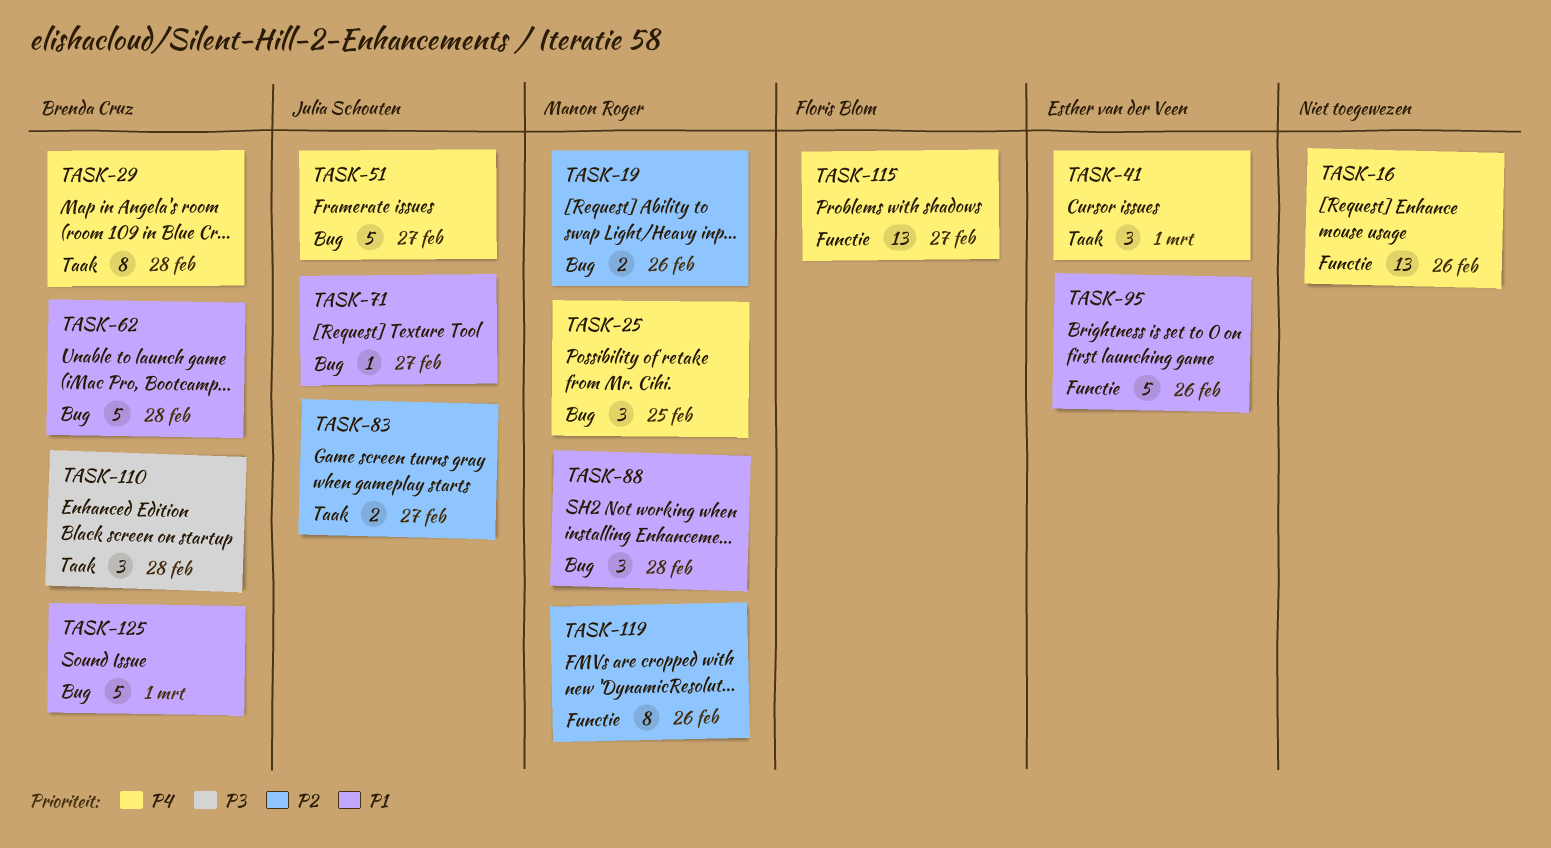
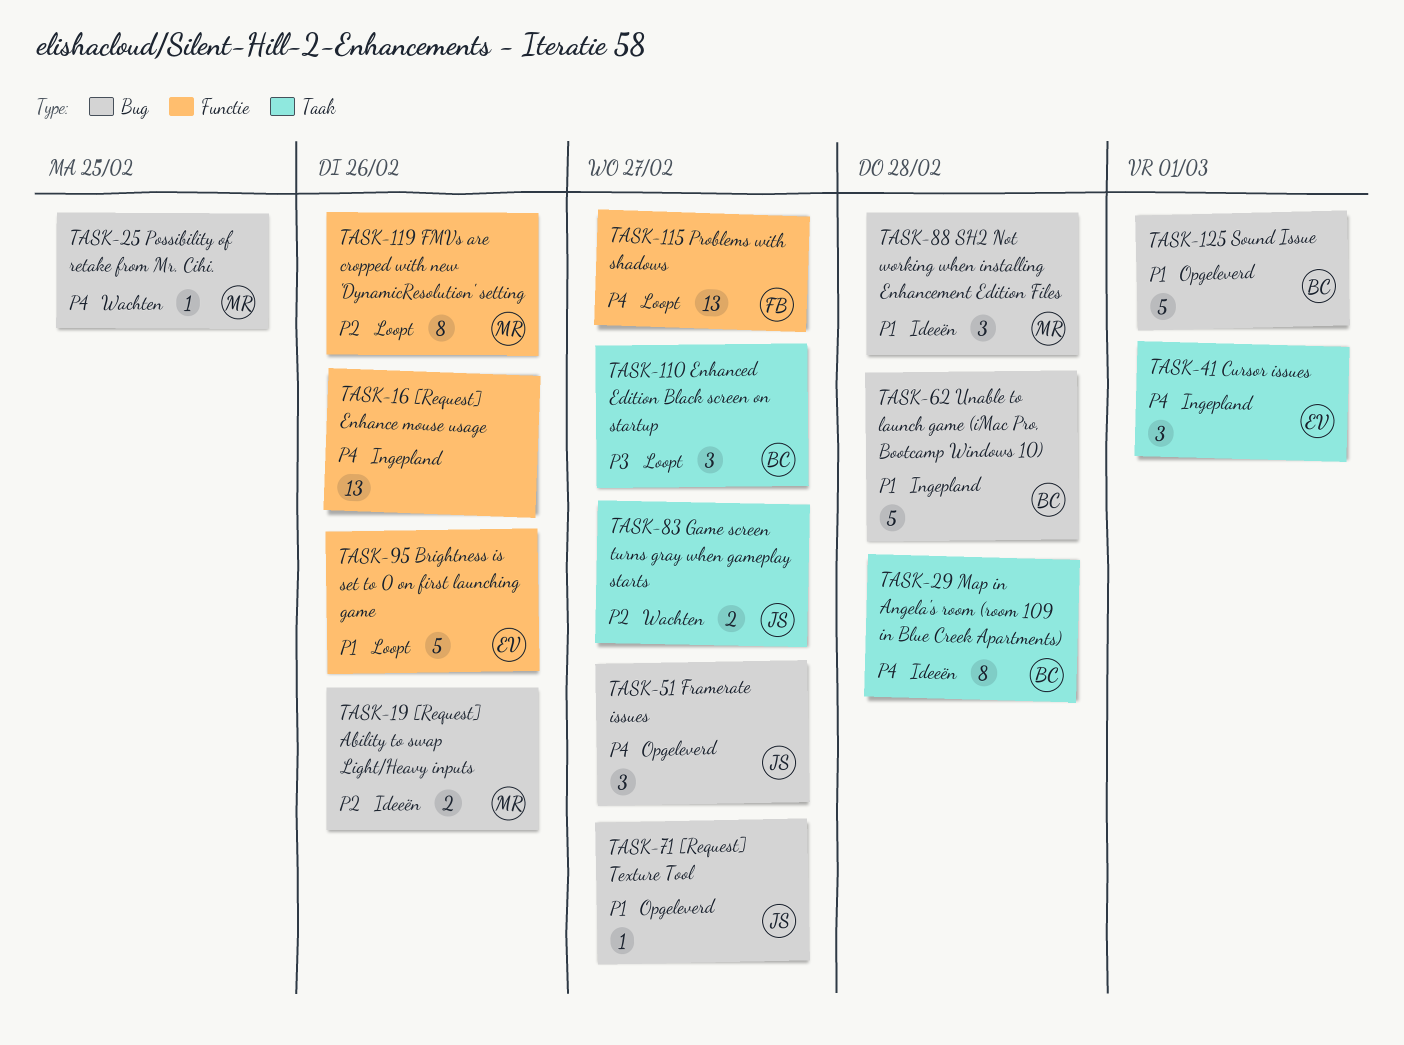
TASK-25, estimate: 3 -> 1
TASK-51, estimate: 5 -> 3
TASK-110, due: Feb 28 -> Feb 27

